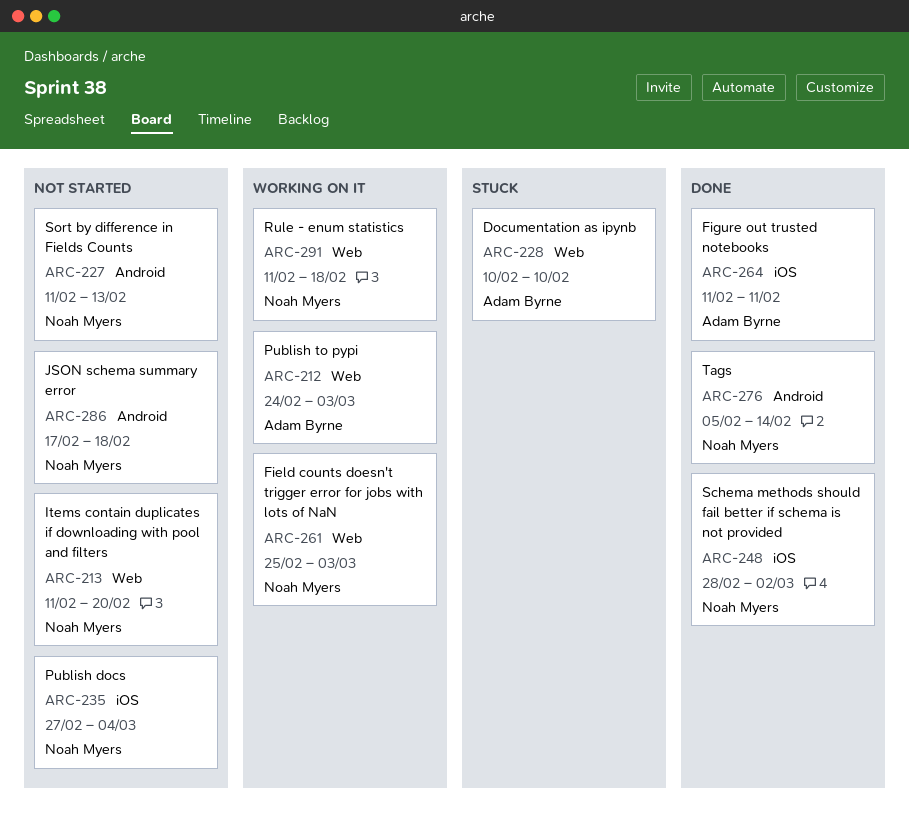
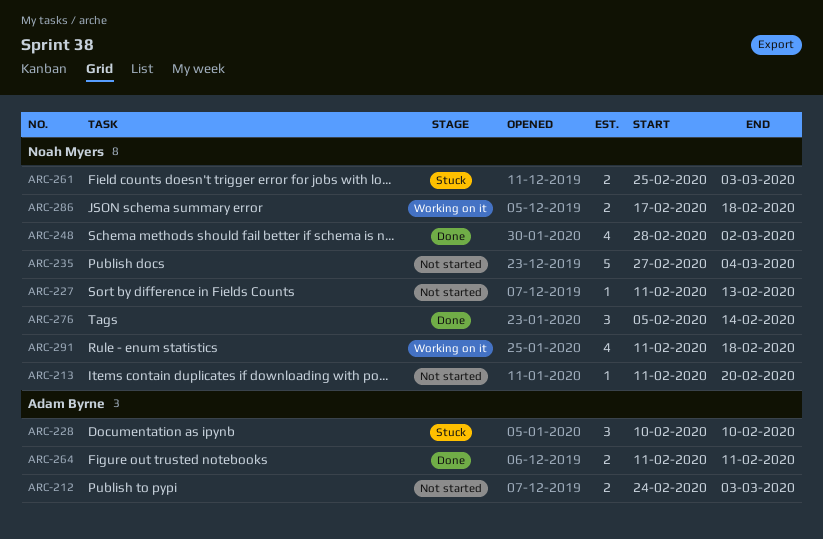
ARC-212, status: Working on it -> Not started
ARC-261, status: Working on it -> Stuck
ARC-286, status: Not started -> Working on it

